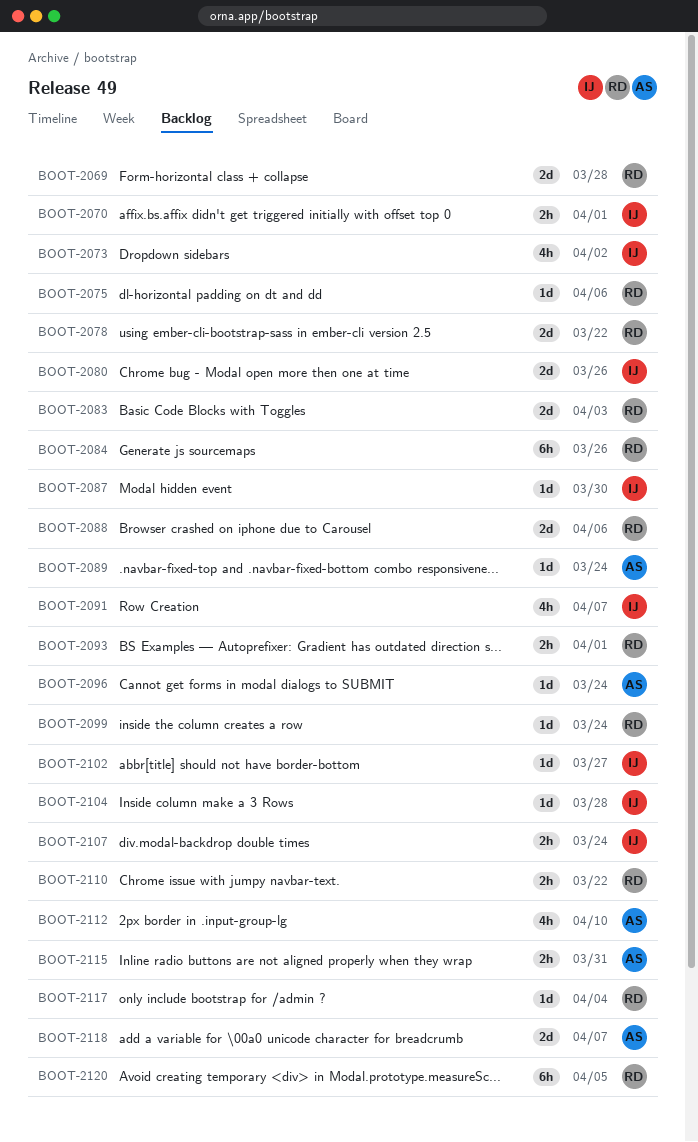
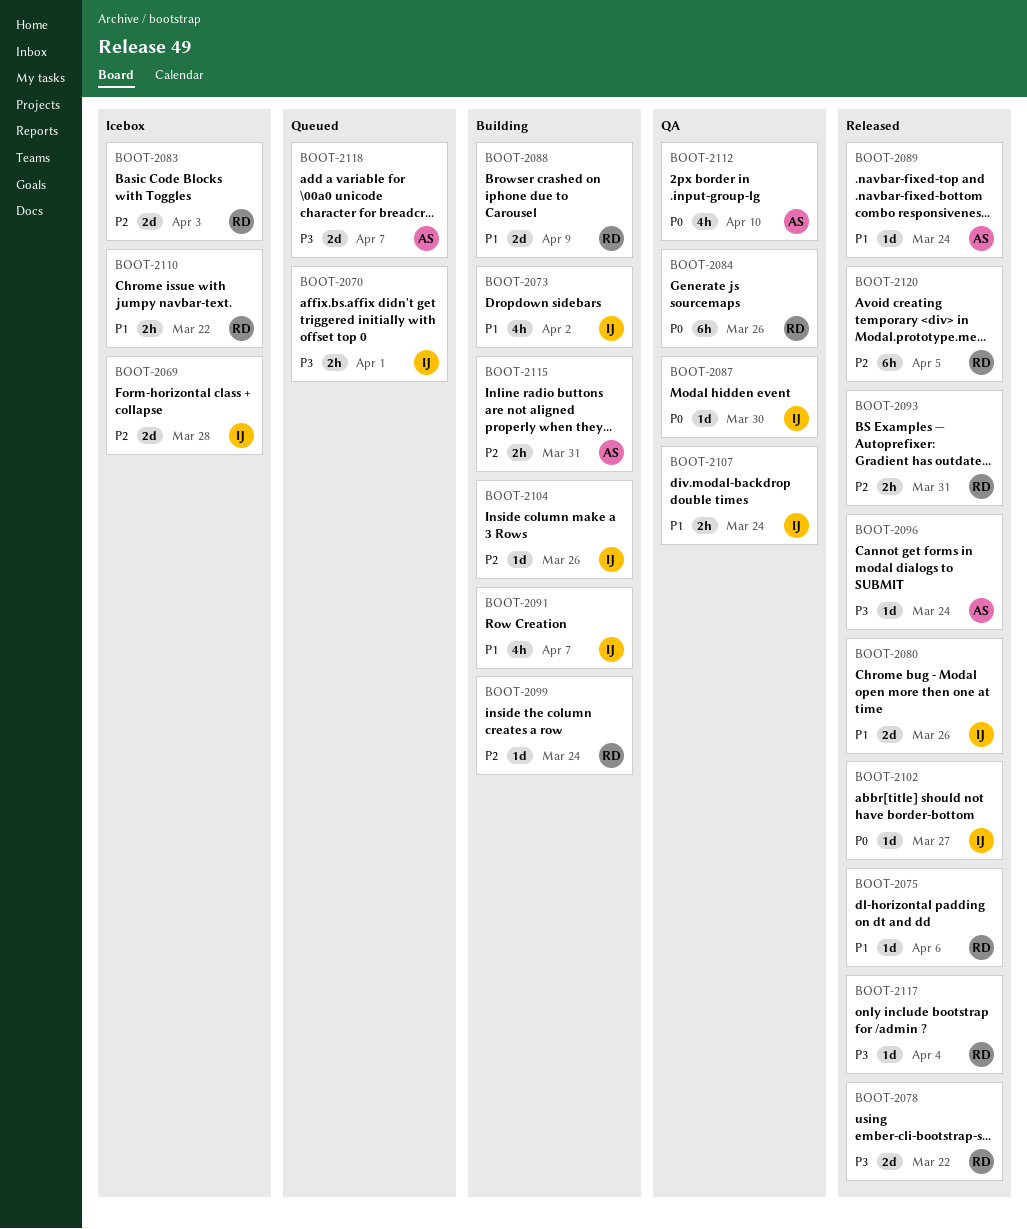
BOOT-2069, owner: RD -> IJ
BOOT-2088, due: Apr 6 -> Apr 9
BOOT-2093, due: Apr 1 -> Mar 31
BOOT-2104, due: Mar 28 -> Mar 26

